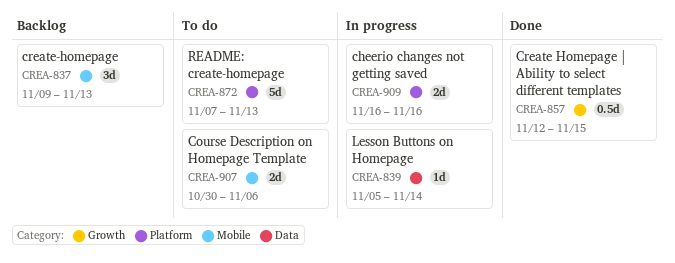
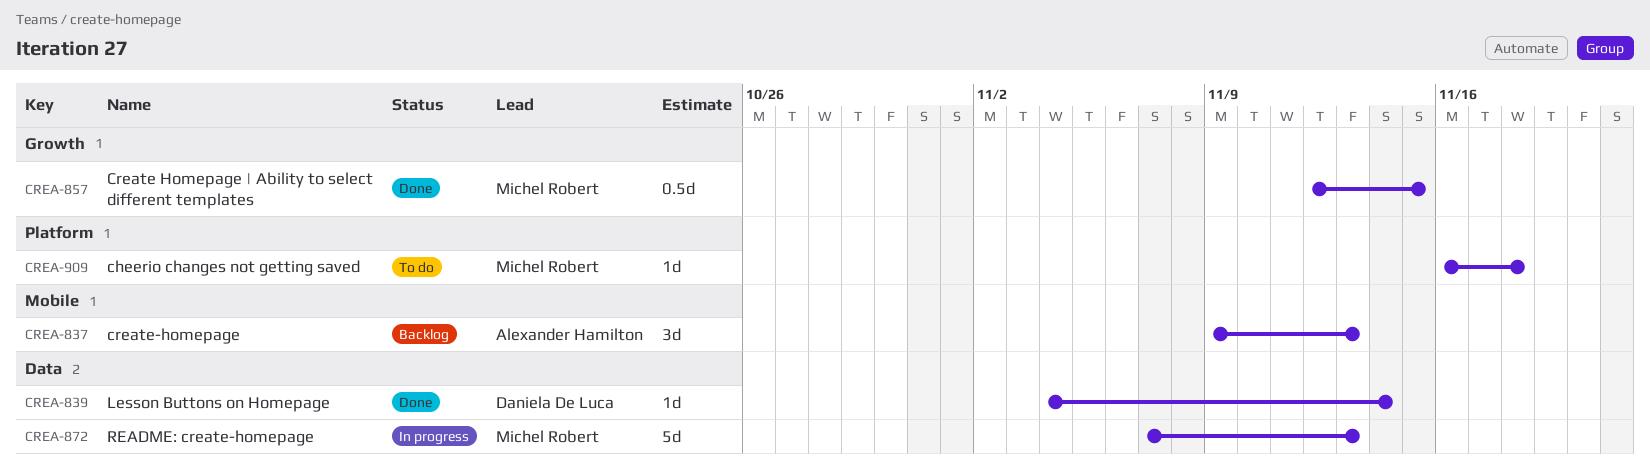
CREA-839, status: In progress -> Done
CREA-839, start: Nov 5 -> Nov 4
CREA-872, status: To do -> In progress
CREA-872, label: Platform -> Data
CREA-907: present -> none
CREA-909, status: In progress -> To do
CREA-909, estimate: 2d -> 1d
CREA-909, due: Nov 16 -> Nov 18

